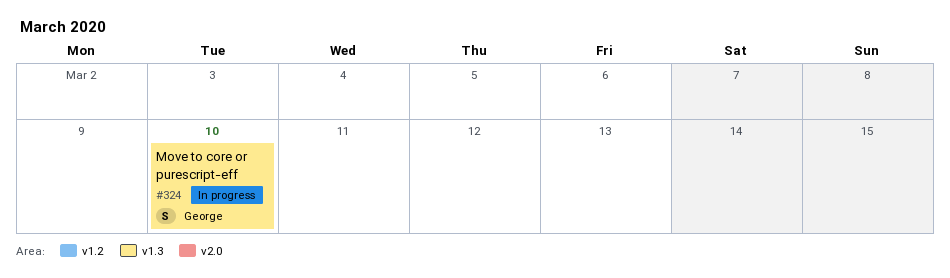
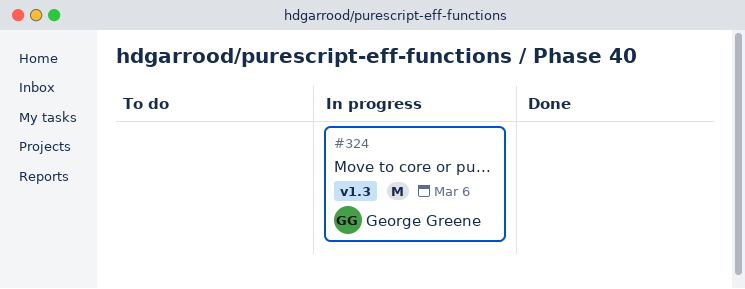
#324, estimate: S -> M
#324, due: Mar 10 -> Mar 6

